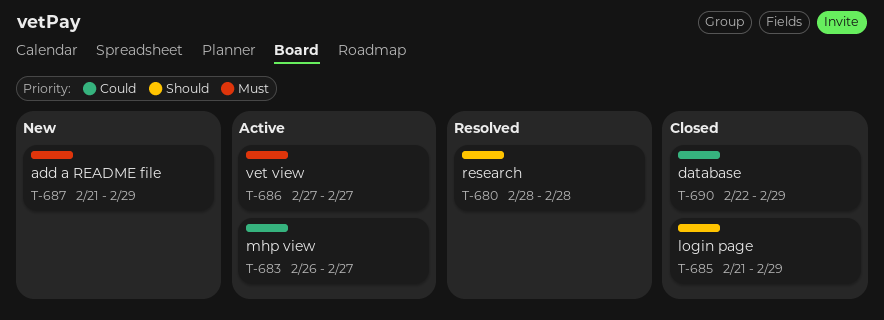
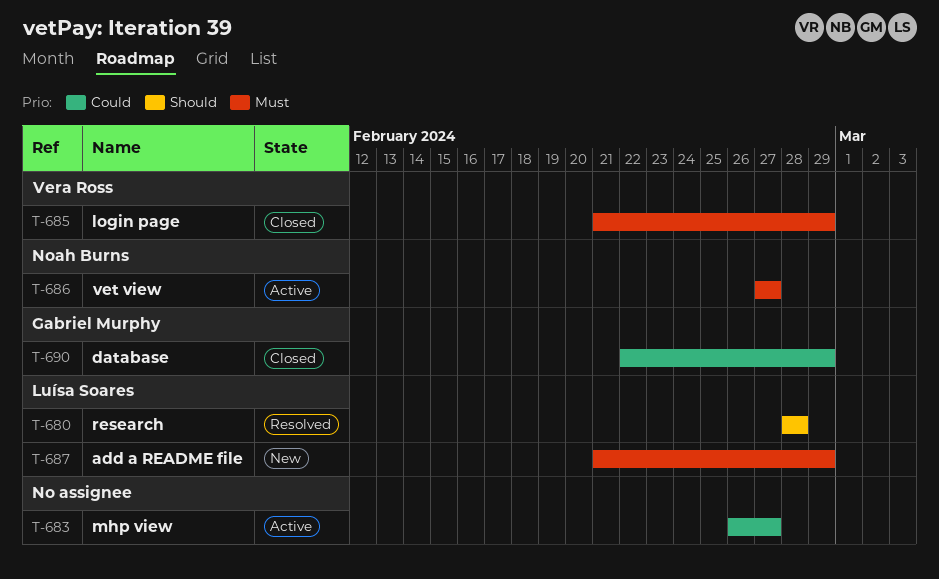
T-685, priority: Should -> Must

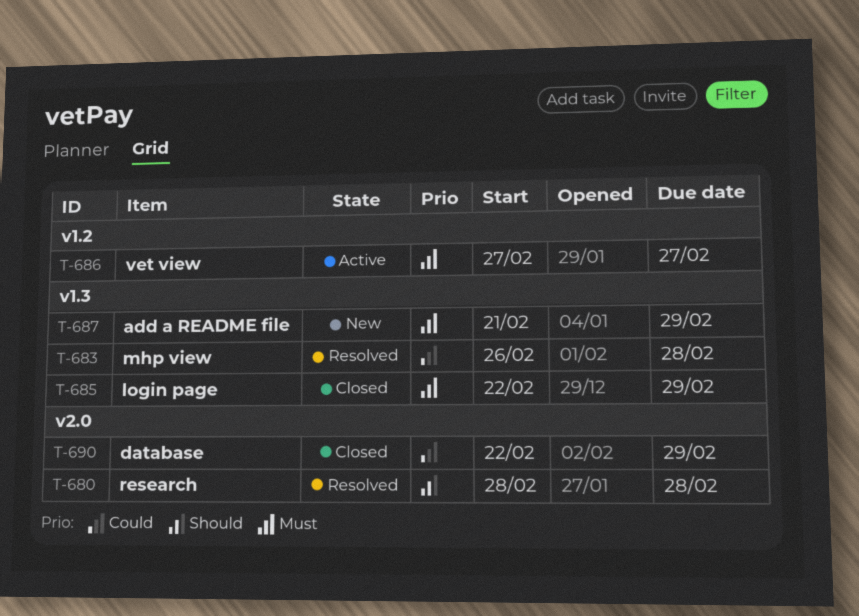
T-683, status: Active -> Resolved
T-683, due: Feb 27 -> Feb 28
T-685, start: Feb 21 -> Feb 22

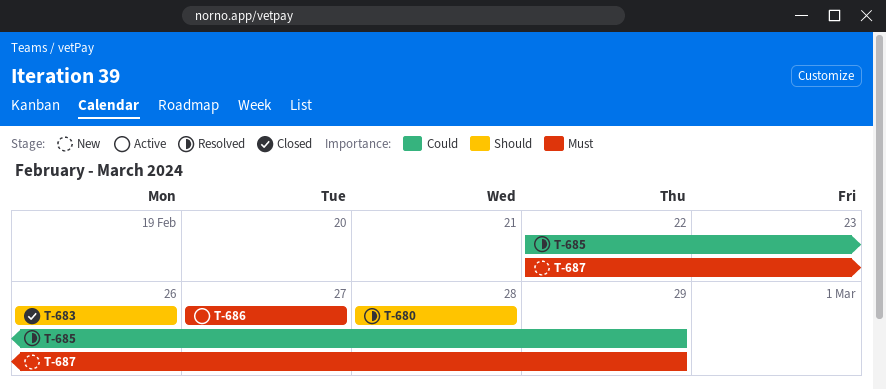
T-683, status: Resolved -> Closed
T-683, priority: Could -> Should
T-683, due: Feb 28 -> Feb 26
T-685, status: Closed -> Resolved
T-685, priority: Must -> Could
T-687, start: Feb 21 -> Feb 22
T-690: present -> none

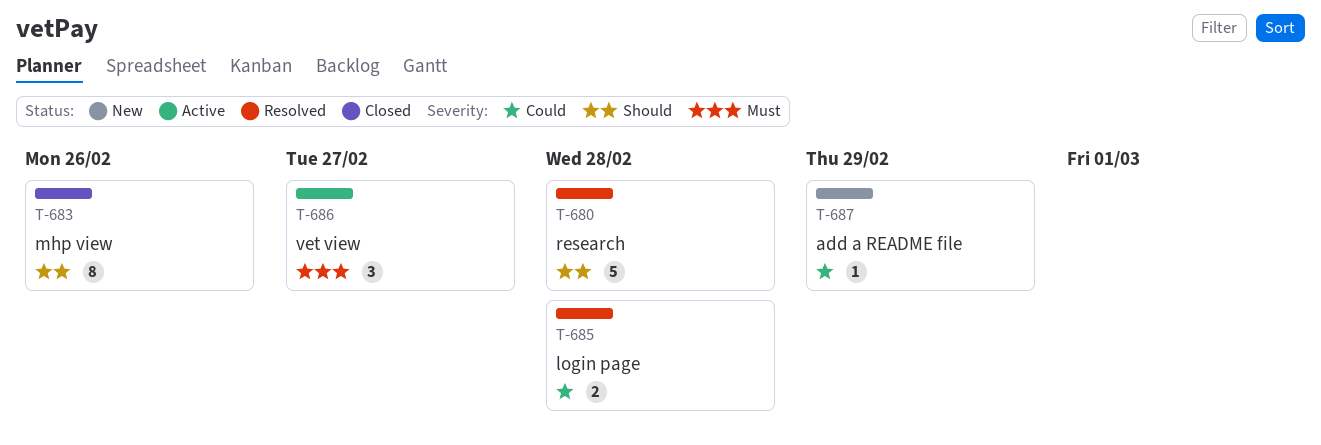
T-685, due: Feb 29 -> Feb 28
T-687, priority: Must -> Could

